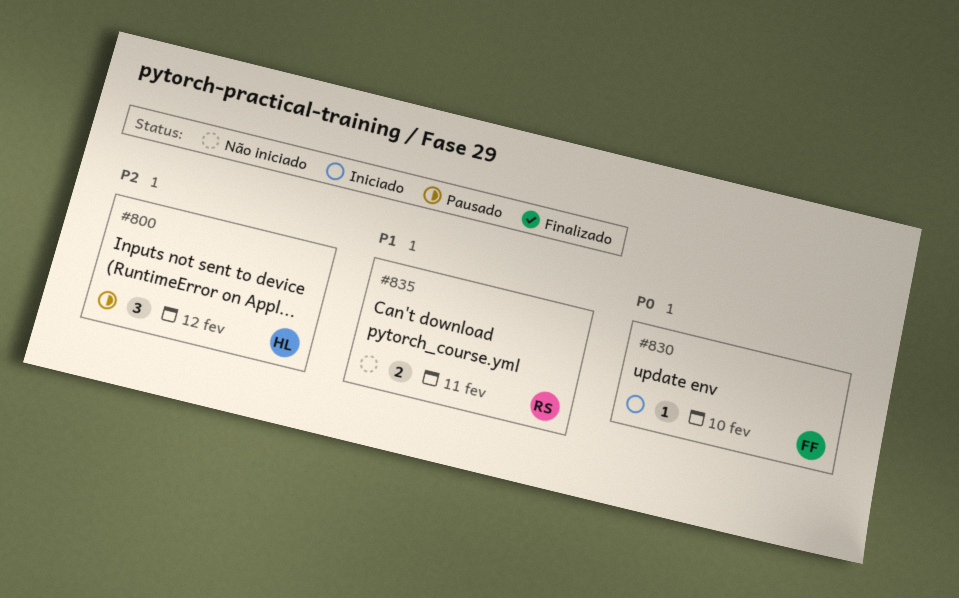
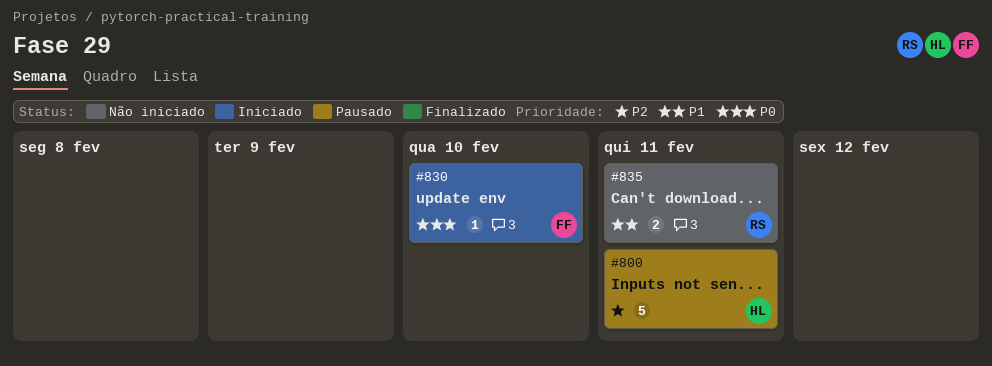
#800, estimate: 3 -> 5
#800, due: Feb 12 -> Feb 11

